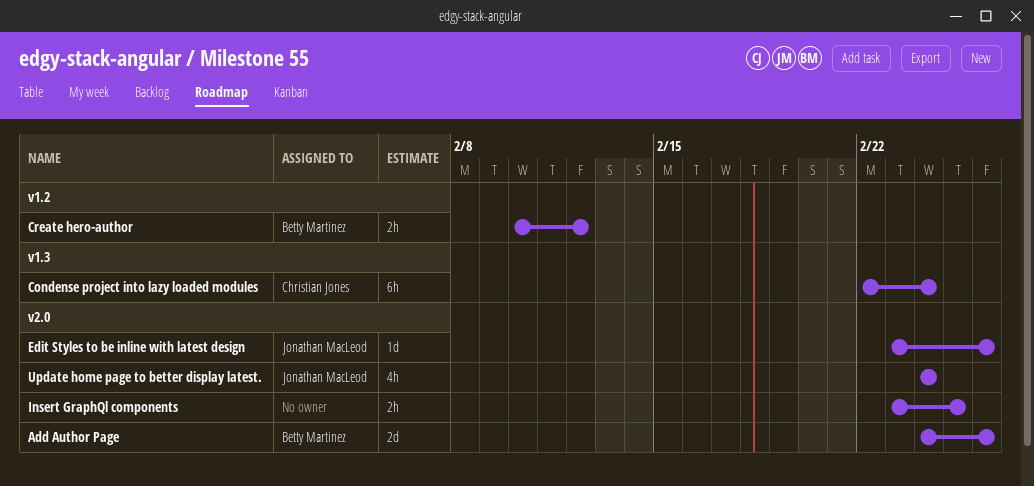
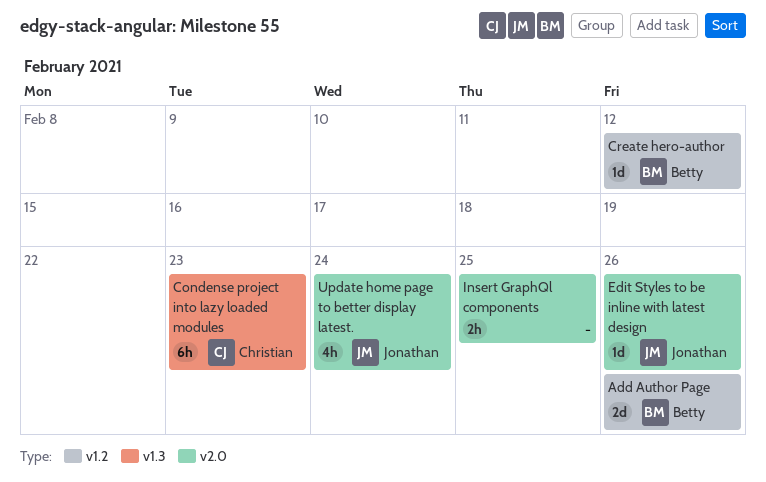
Add Author Page, label: v2.0 -> v1.2
Condense project into lazy loaded modules, due: Feb 24 -> Feb 23
Create hero-author, estimate: 2h -> 1d

